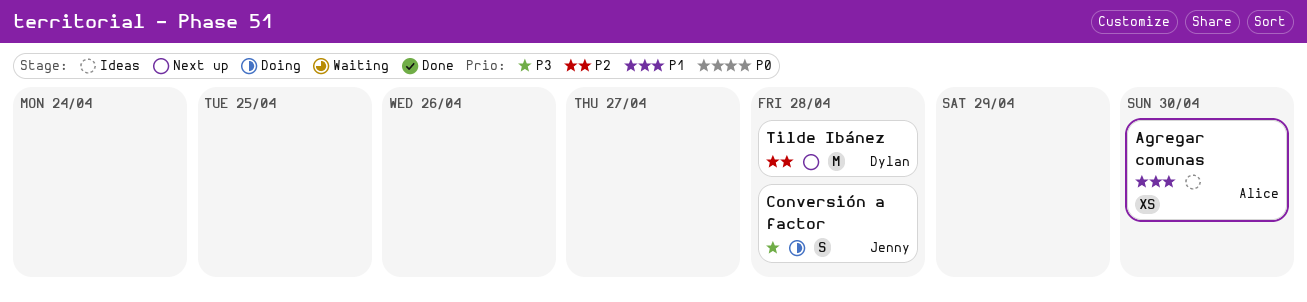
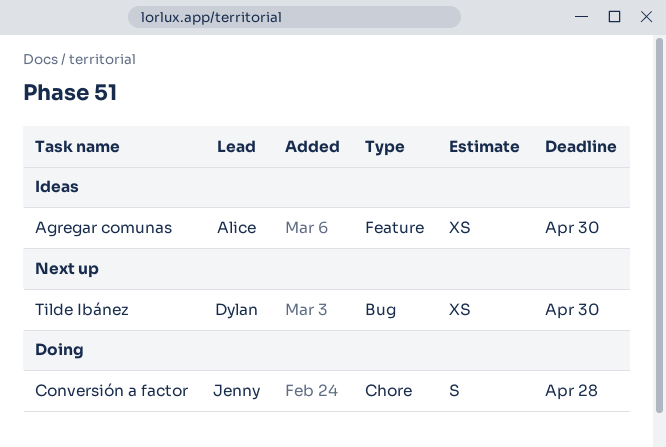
Tilde Ibánez, estimate: M -> XS
Tilde Ibánez, due: Apr 28 -> Apr 30

